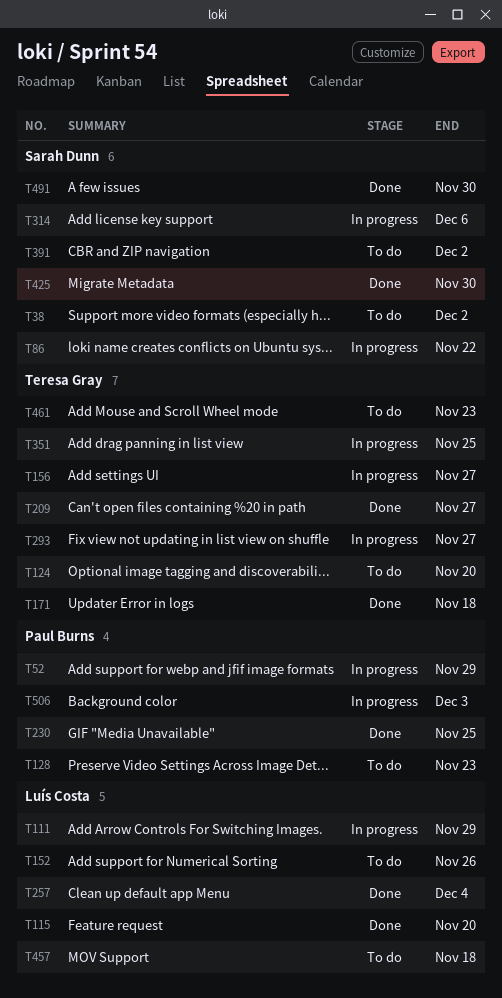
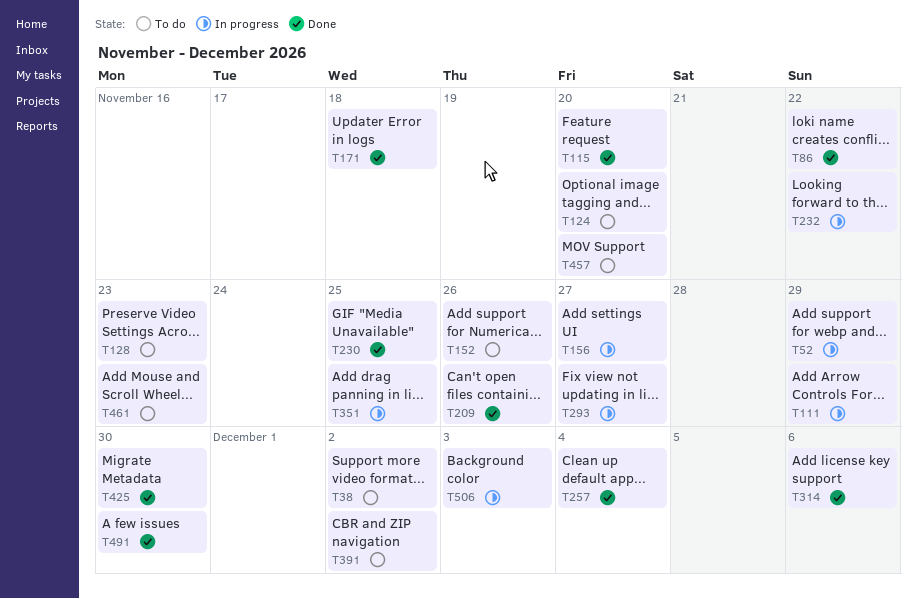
T86, status: In progress -> Done
T209, due: Nov 27 -> Nov 26
T232: none -> present
T314, status: In progress -> Done
T457, due: Nov 18 -> Nov 20

